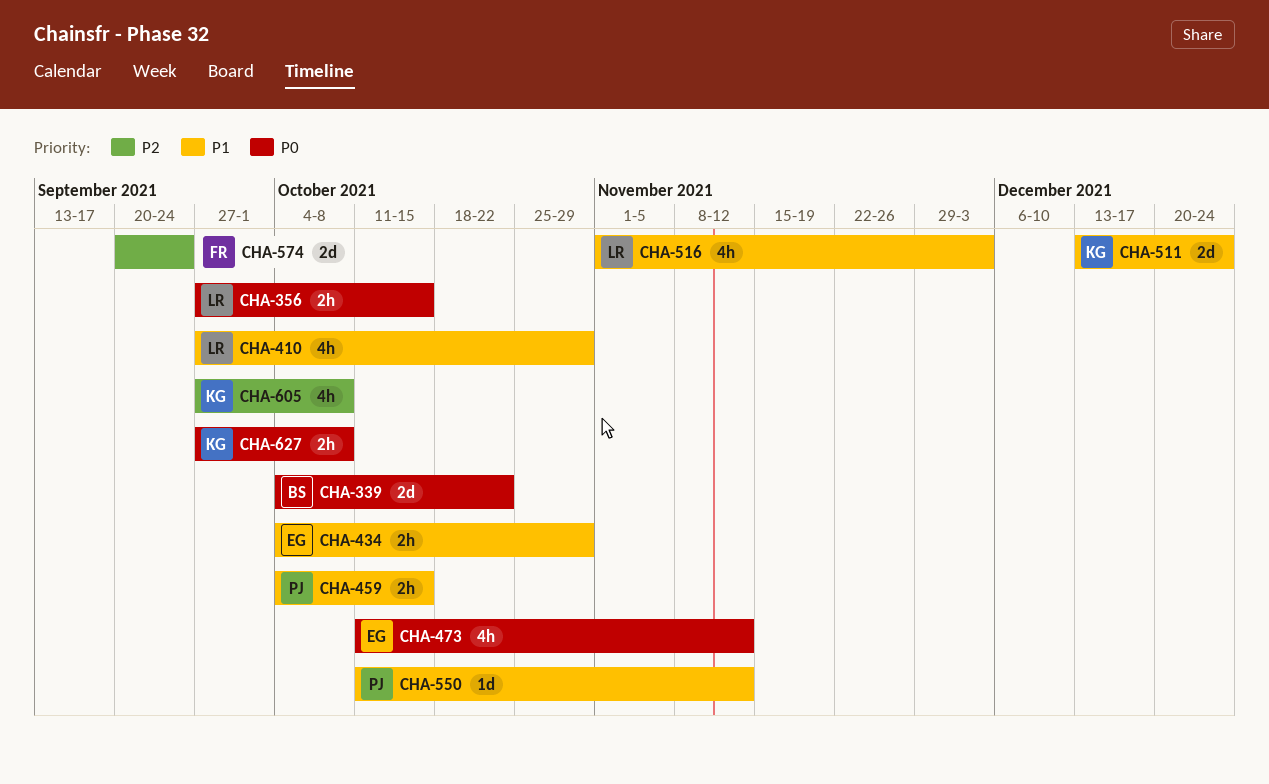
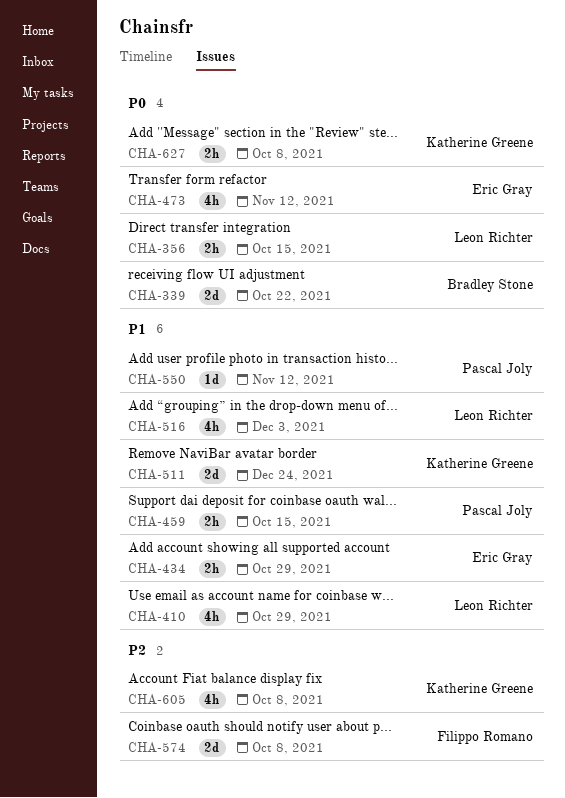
CHA-574, due: Sep 24 -> Oct 8

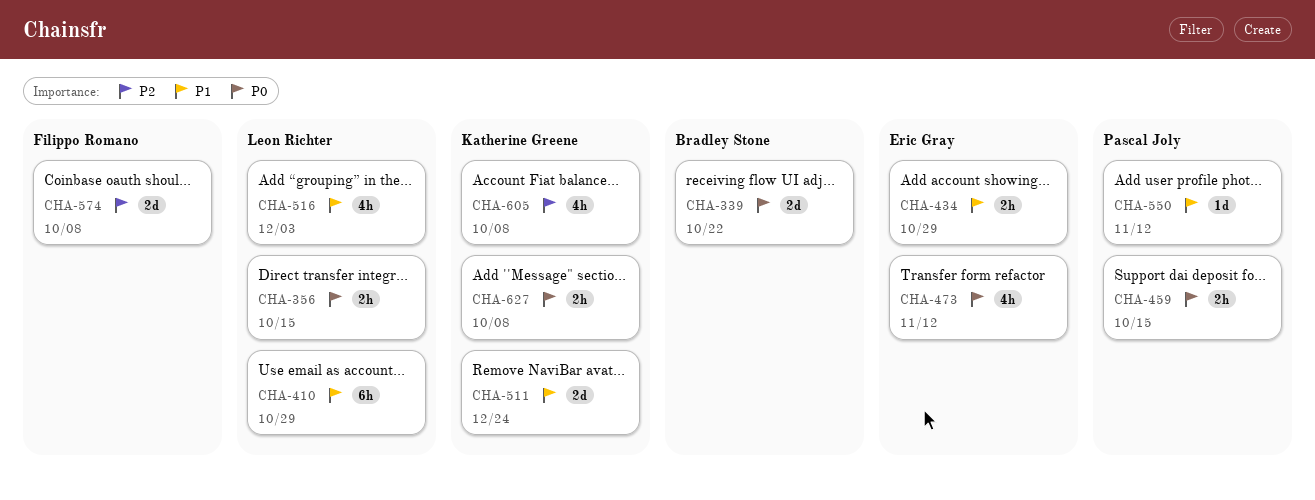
CHA-410, estimate: 4h -> 6h
CHA-459, priority: P1 -> P0

